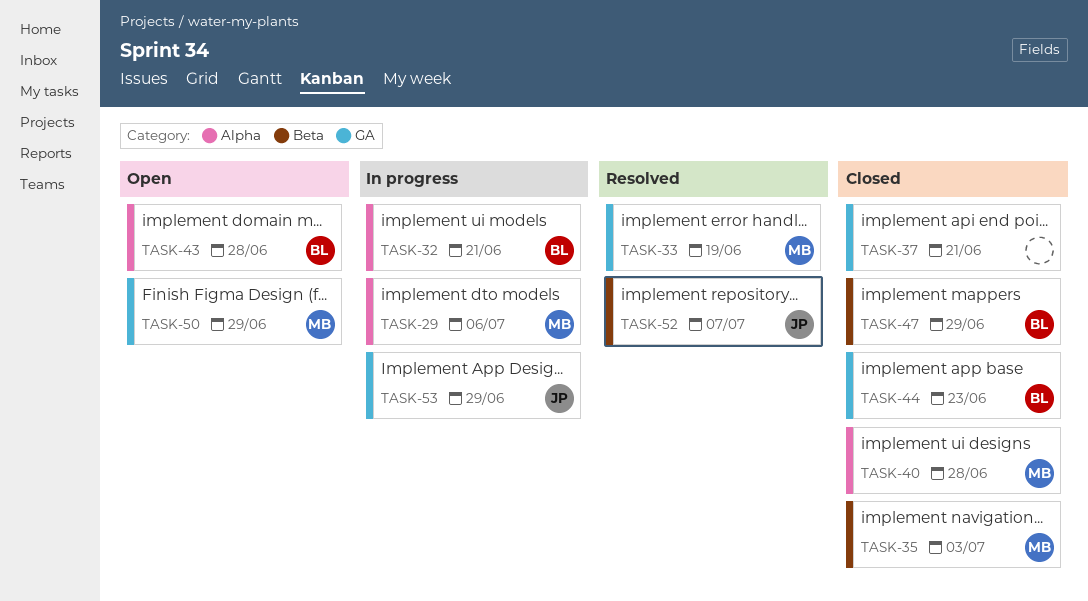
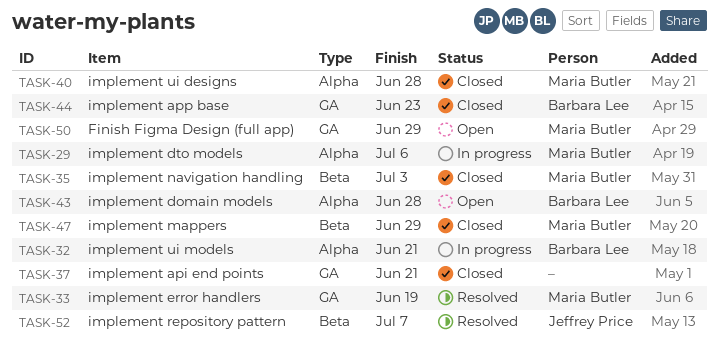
TASK-47, owner: Barbara Lee -> Maria Butler
TASK-53: present -> none

